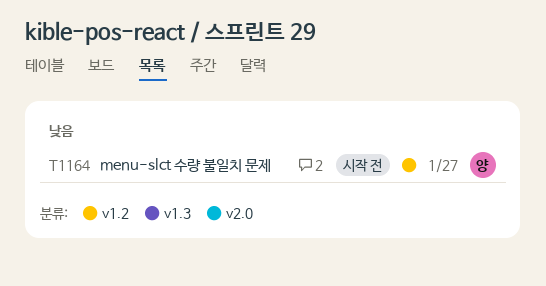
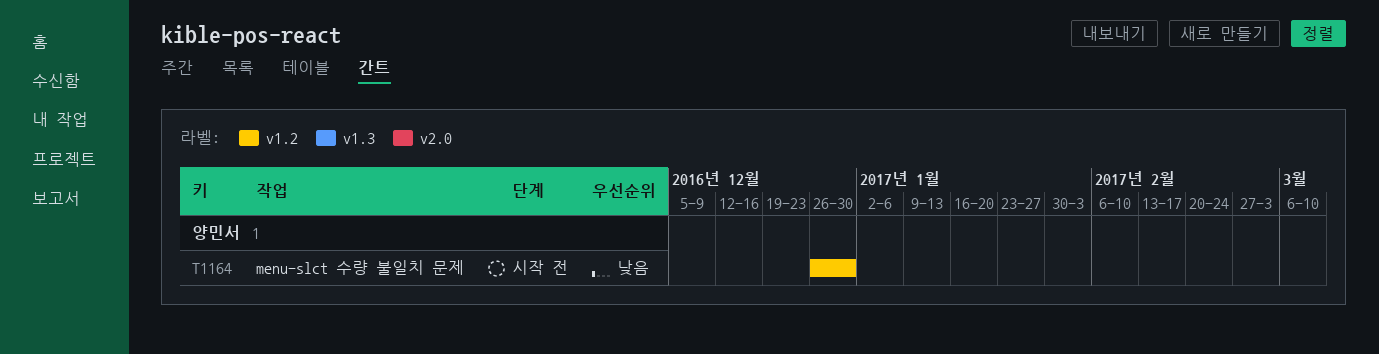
T1164, due: Jan 27 -> Dec 30

